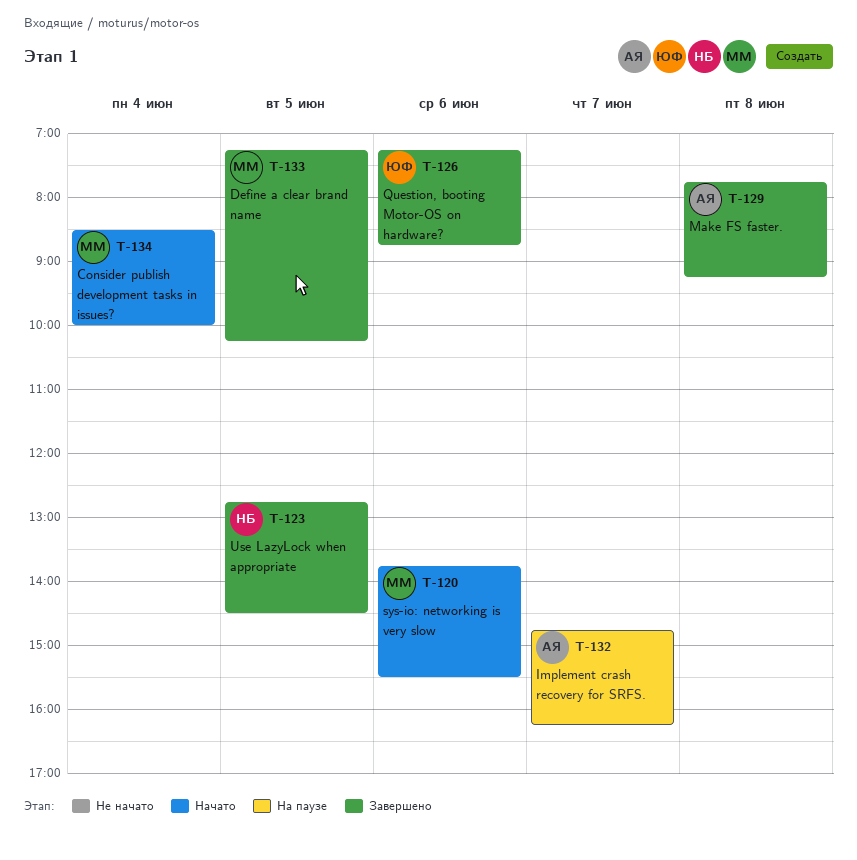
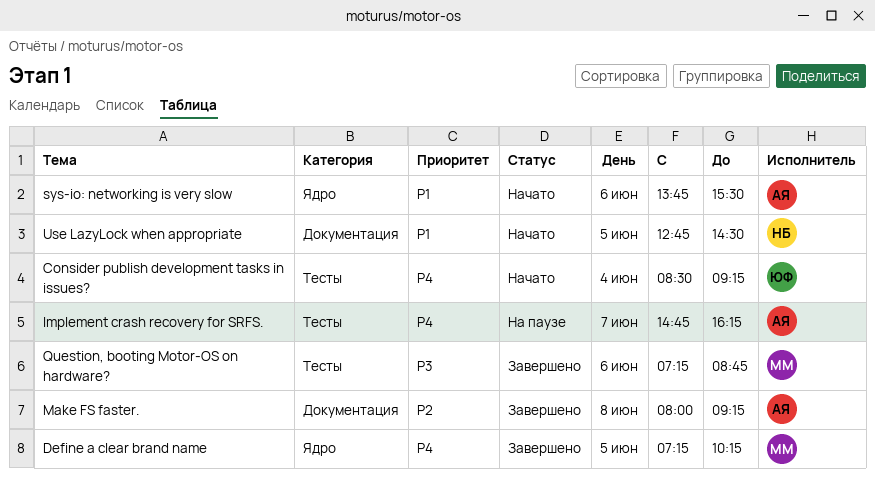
Consider publish development tasks in issues?, owner: ММ -> ЮФ
Consider publish development tasks in issues?, ends: 10:00 -> 09:15
Make FS faster., begins: 07:45 -> 08:00
Question, booting Motor-OS on hardware?, owner: ЮФ -> ММ
sys-io: networking is very slow, owner: ММ -> АЯ
Use LazyLock when appropriate, status: Завершено -> Начато

